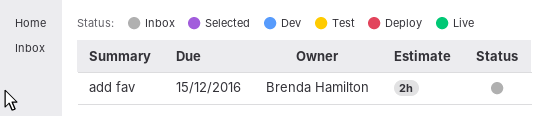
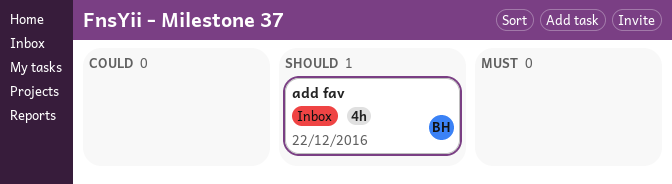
add fav, estimate: 2h -> 4h
add fav, due: Dec 15 -> Dec 22

